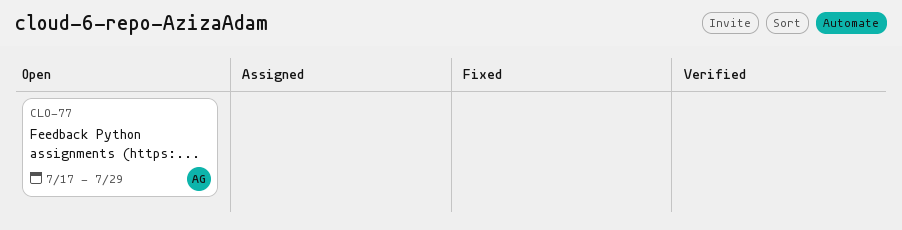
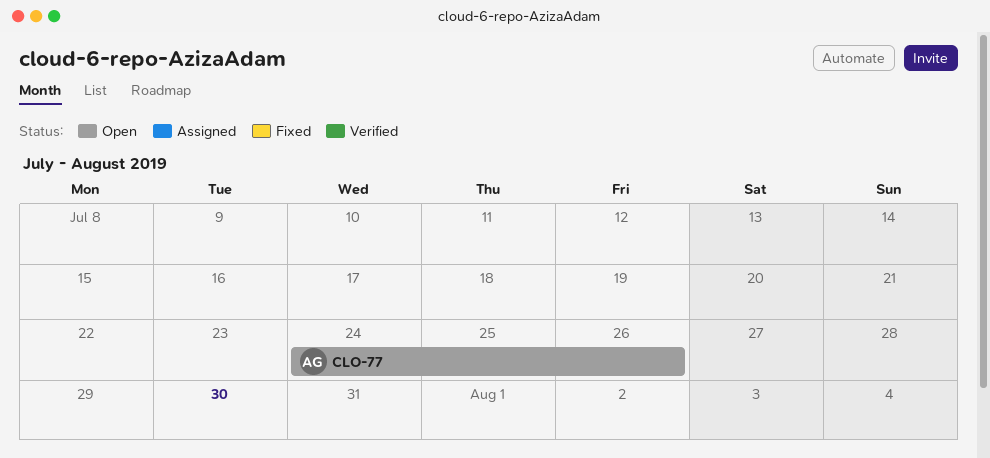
CLO-77, start: Jul 17 -> Jul 24
CLO-77, due: Jul 29 -> Jul 26

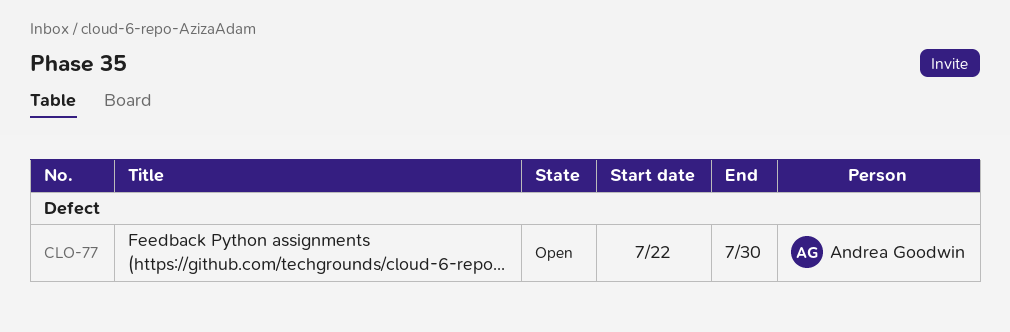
CLO-77, start: Jul 24 -> Jul 22
CLO-77, due: Jul 26 -> Jul 30

